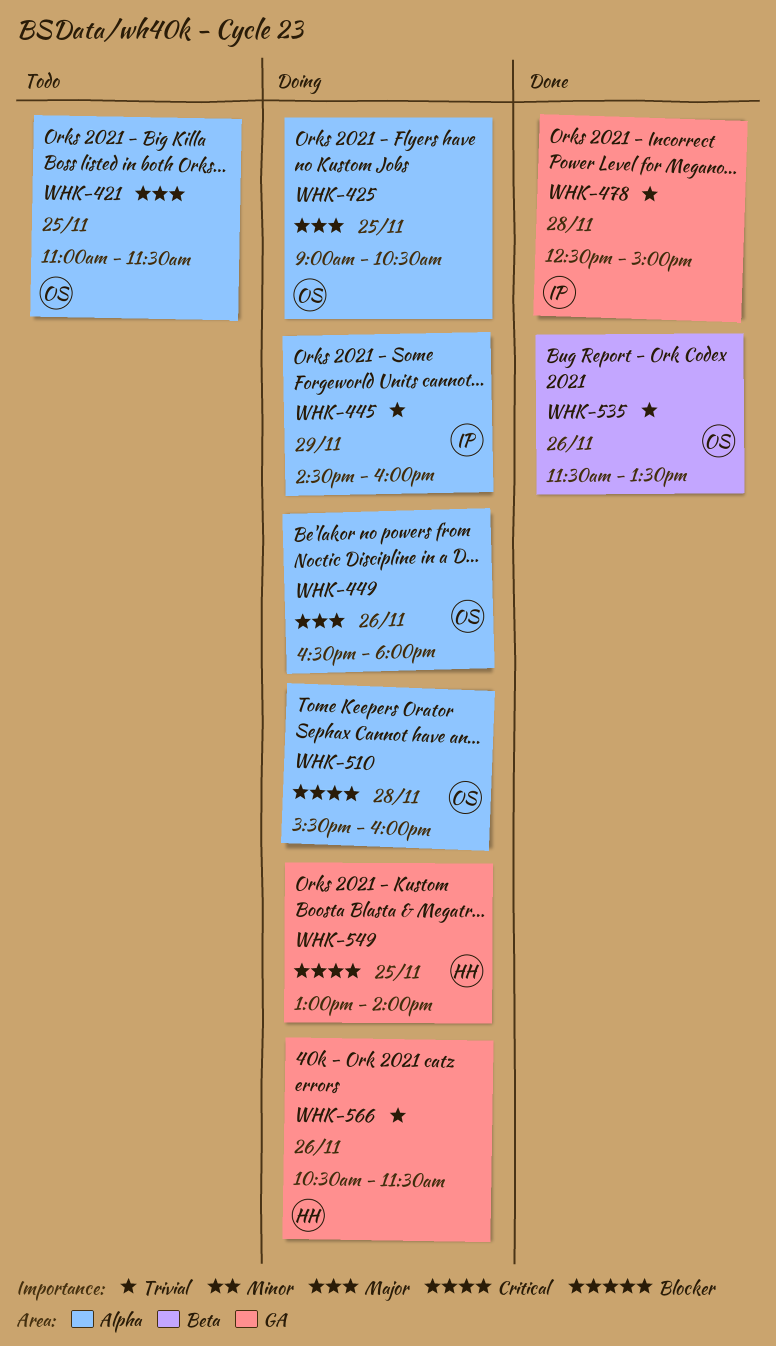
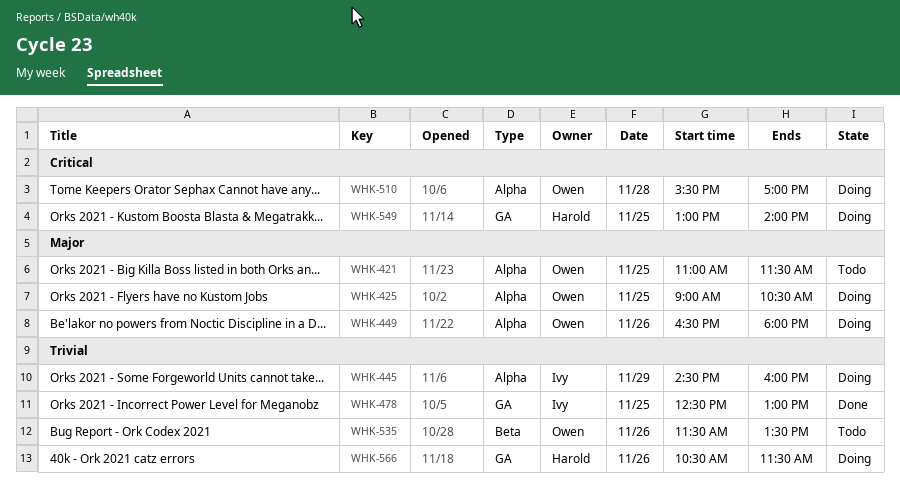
WHK-478, day: Nov 28 -> Nov 25
WHK-478, ends: 15:00 -> 13:00
WHK-510, ends: 16:00 -> 17:00
WHK-535, status: Done -> Todo

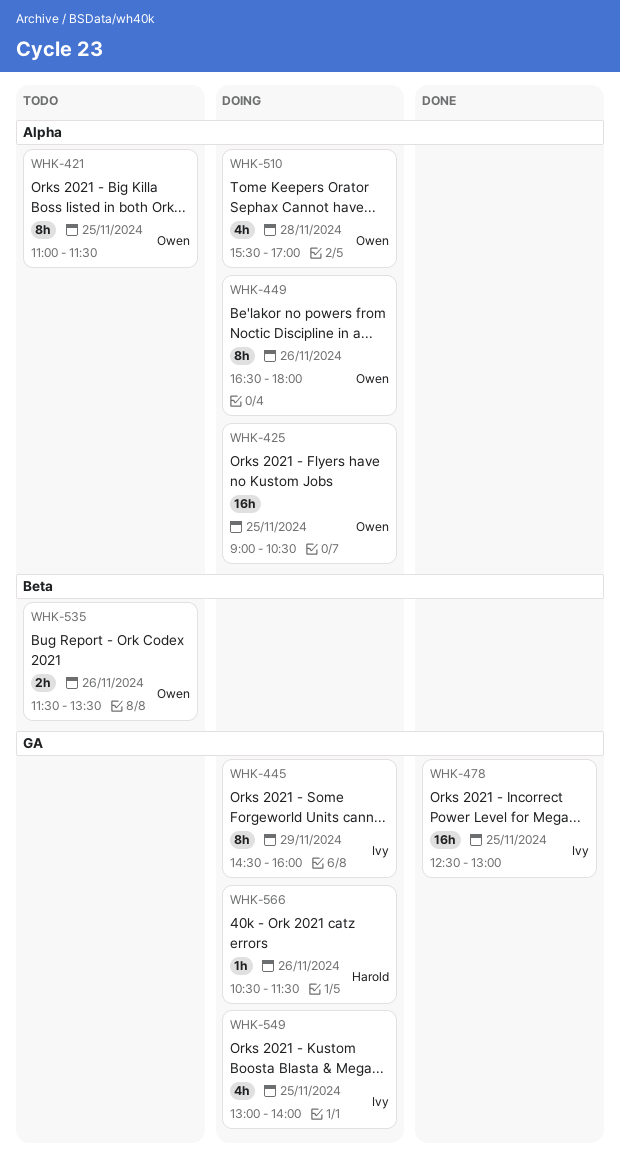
WHK-445, label: Alpha -> GA
WHK-549, owner: Harold -> Ivy

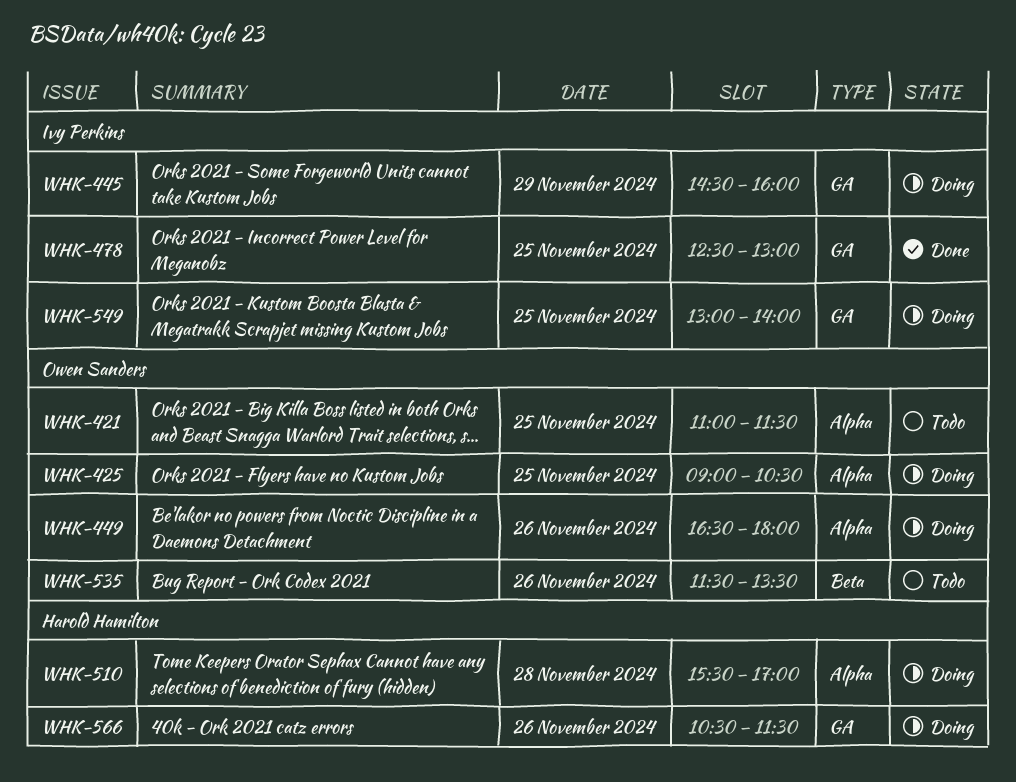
WHK-510, owner: Owen Sanders -> Harold Hamilton

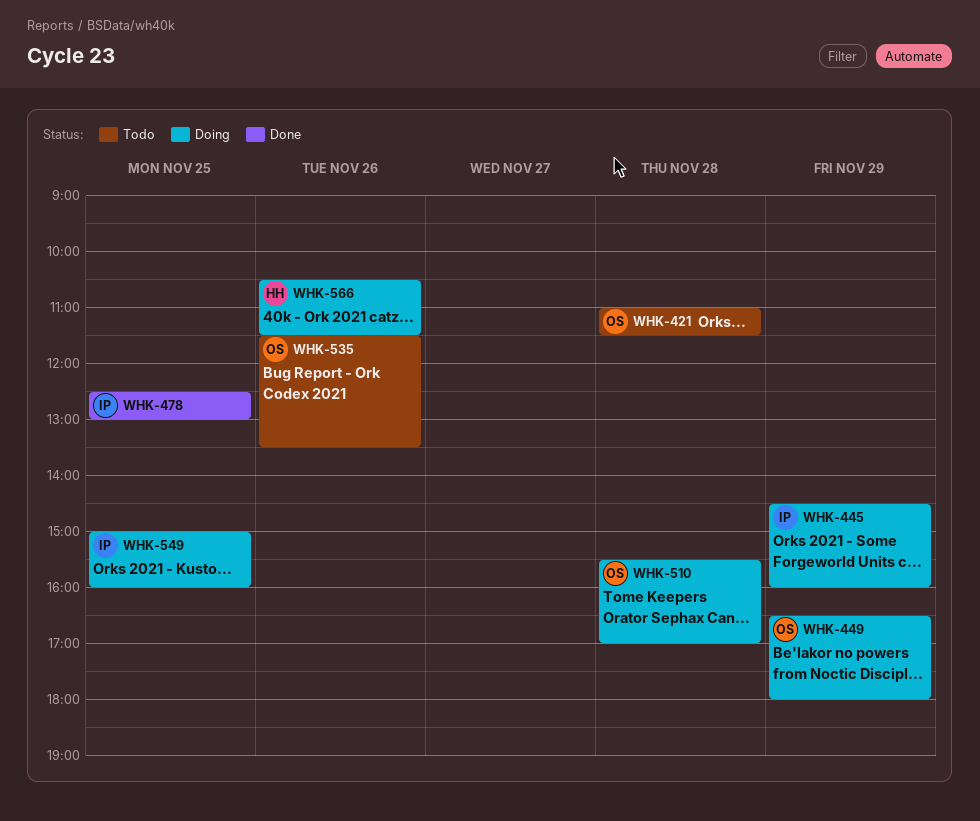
WHK-421, day: Nov 25 -> Nov 28
WHK-425: present -> none
WHK-449, day: Nov 26 -> Nov 29
WHK-510, owner: Harold Hamilton -> Owen Sanders
WHK-549, begins: 13:00 -> 15:00
WHK-549, ends: 14:00 -> 16:00

